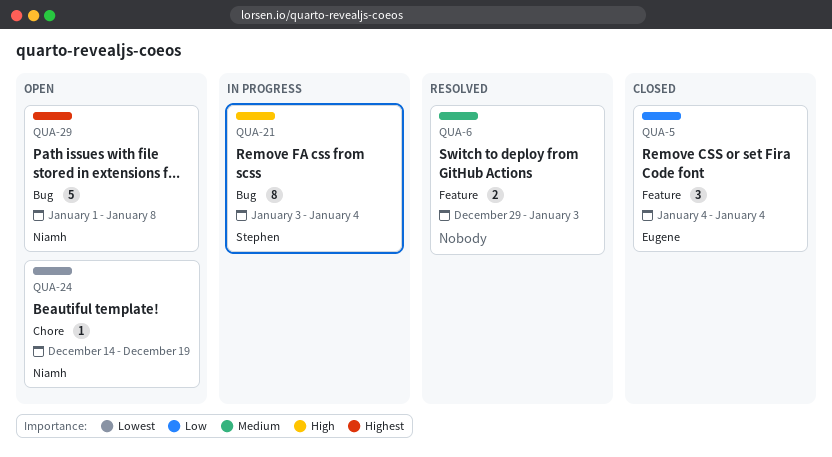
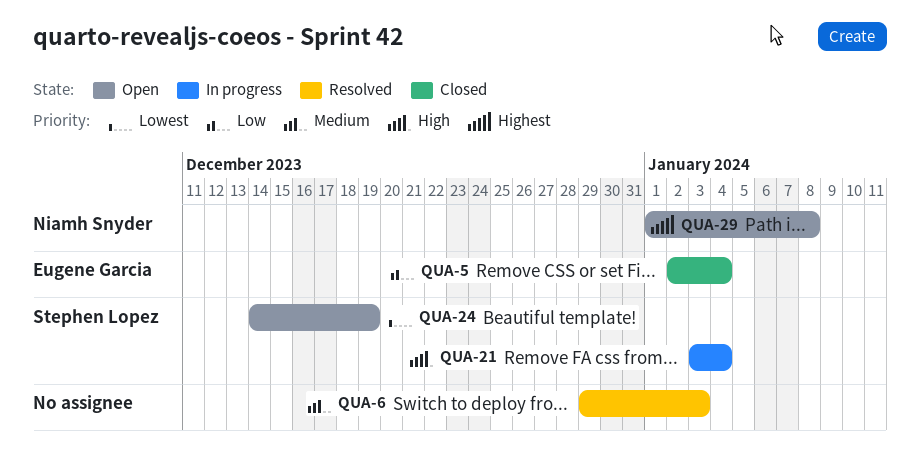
QUA-5, start: Jan 4 -> Jan 2
QUA-24, owner: Niamh Snyder -> Stephen Lopez

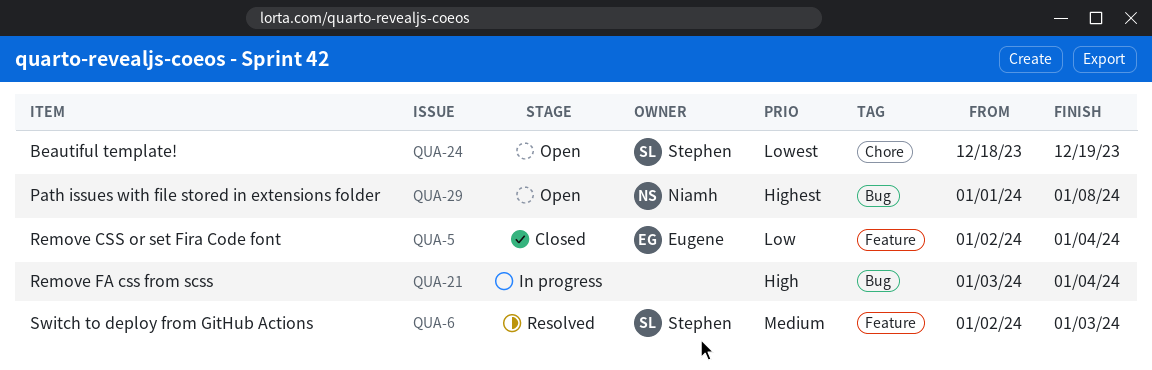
QUA-6, owner: none -> Stephen Lopez
QUA-6, start: Dec 29 -> Jan 2
QUA-21, owner: Stephen Lopez -> none
QUA-24, start: Dec 14 -> Dec 18

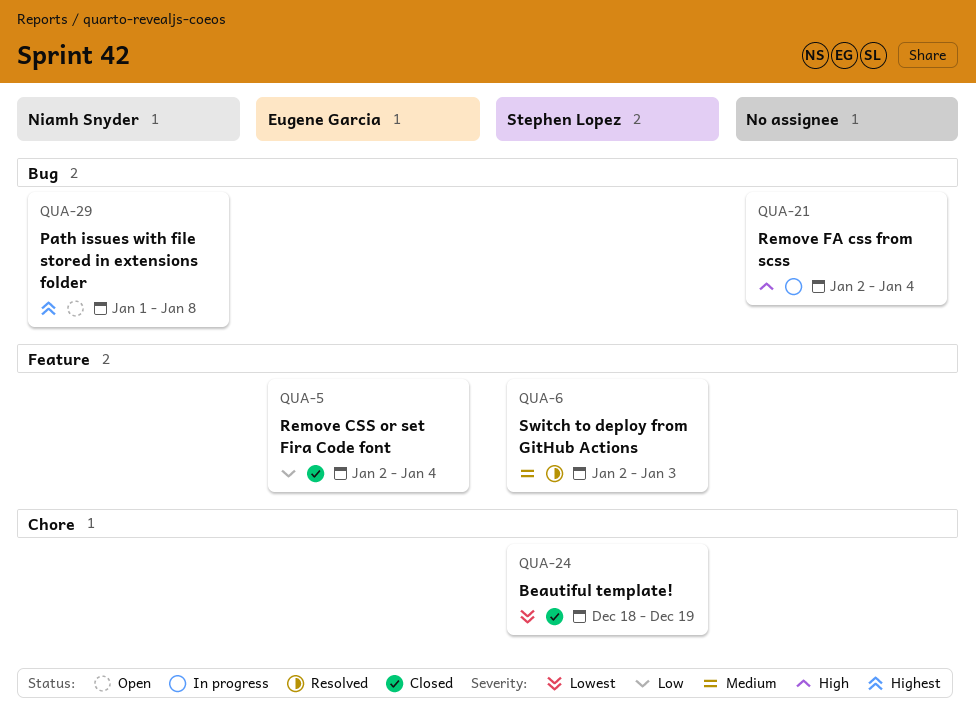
QUA-21, start: Jan 3 -> Jan 2
QUA-24, status: Open -> Closed

